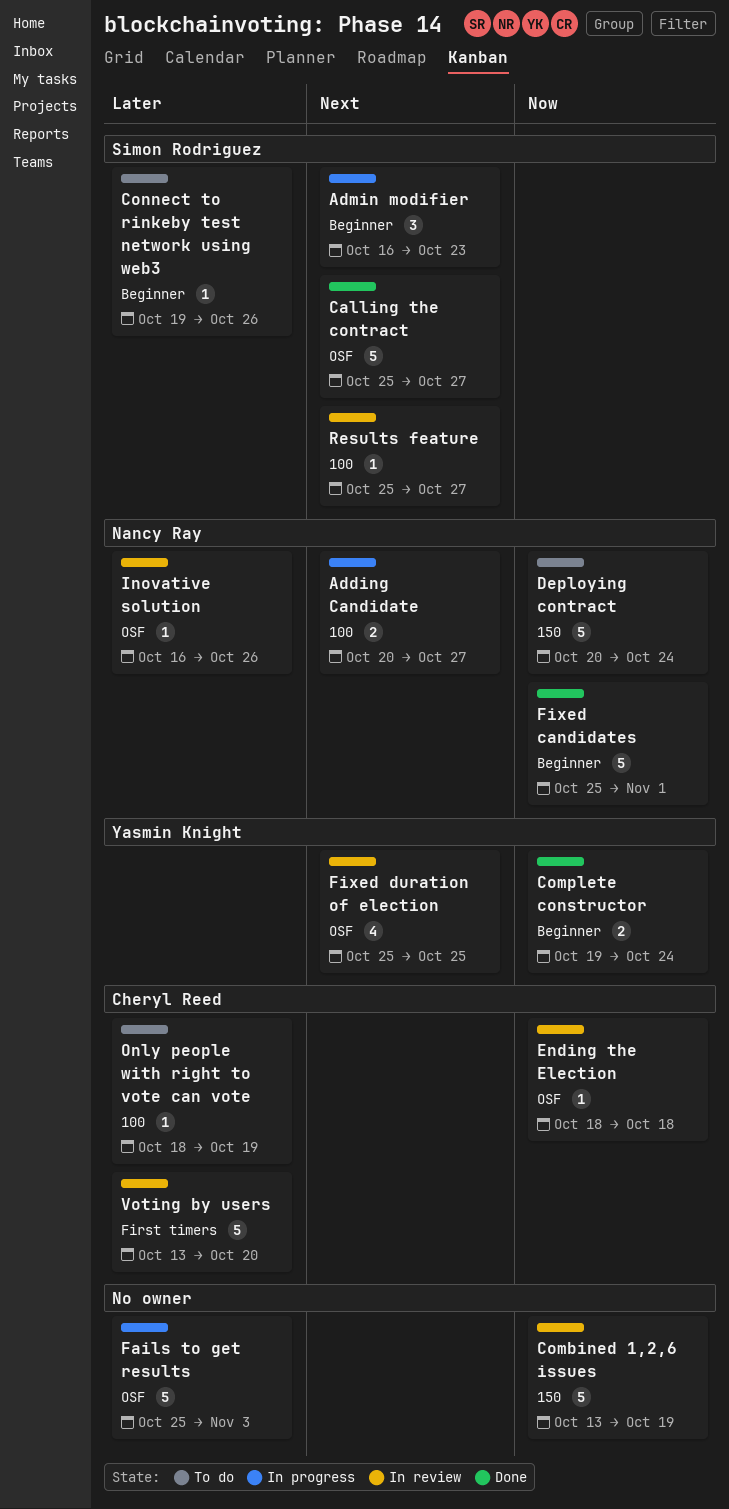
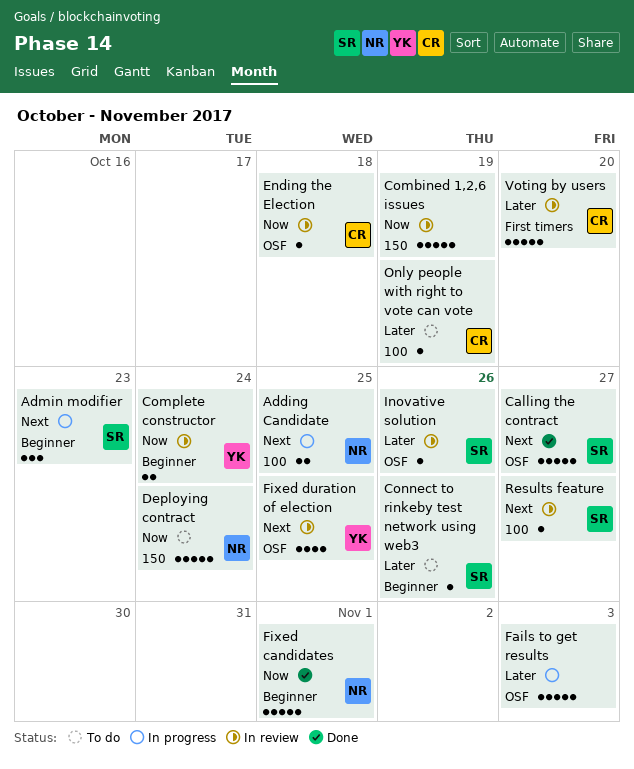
Adding Candidate, due: Oct 27 -> Oct 25
Complete constructor, status: Done -> In review
Inovative solution, owner: Nancy Ray -> Simon Rodriguez

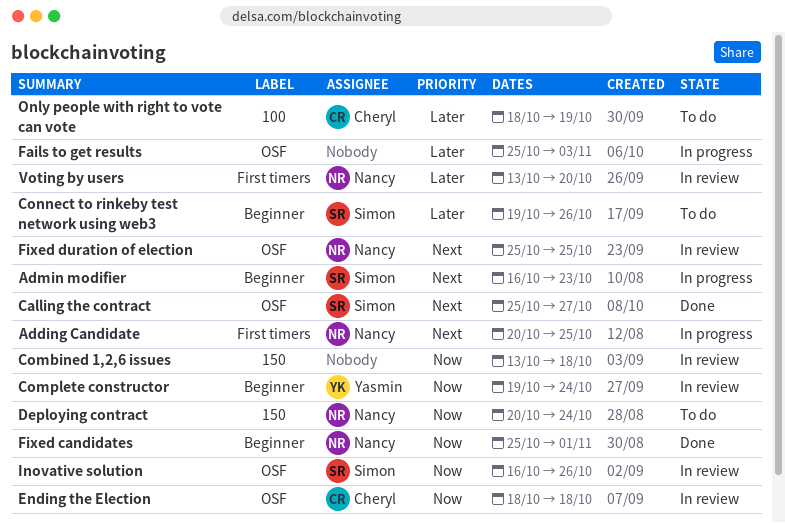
Adding Candidate, label: 100 -> First timers
Combined 1,2,6 issues, due: Oct 19 -> Oct 18
Fixed duration of election, owner: Yasmin -> Nancy
Inovative solution, priority: Later -> Now
Results feature: present -> none
Voting by users, owner: Cheryl -> Nancy

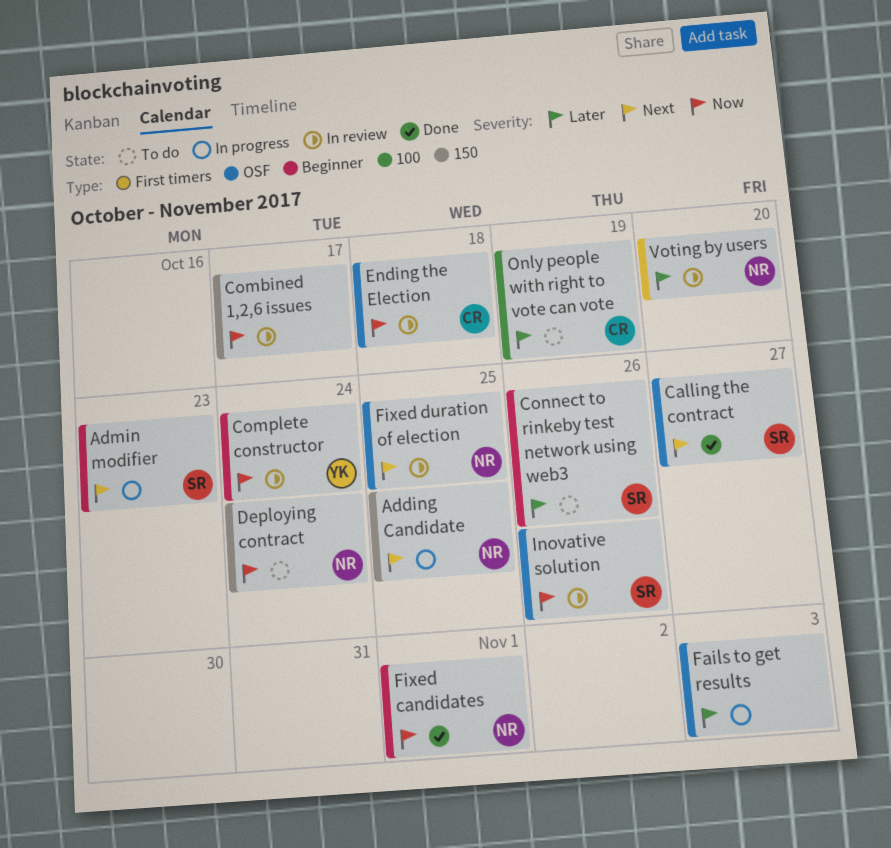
Adding Candidate, label: First timers -> 150
Combined 1,2,6 issues, due: Oct 18 -> Oct 17

